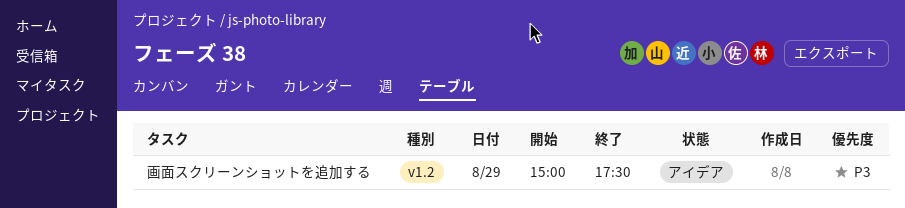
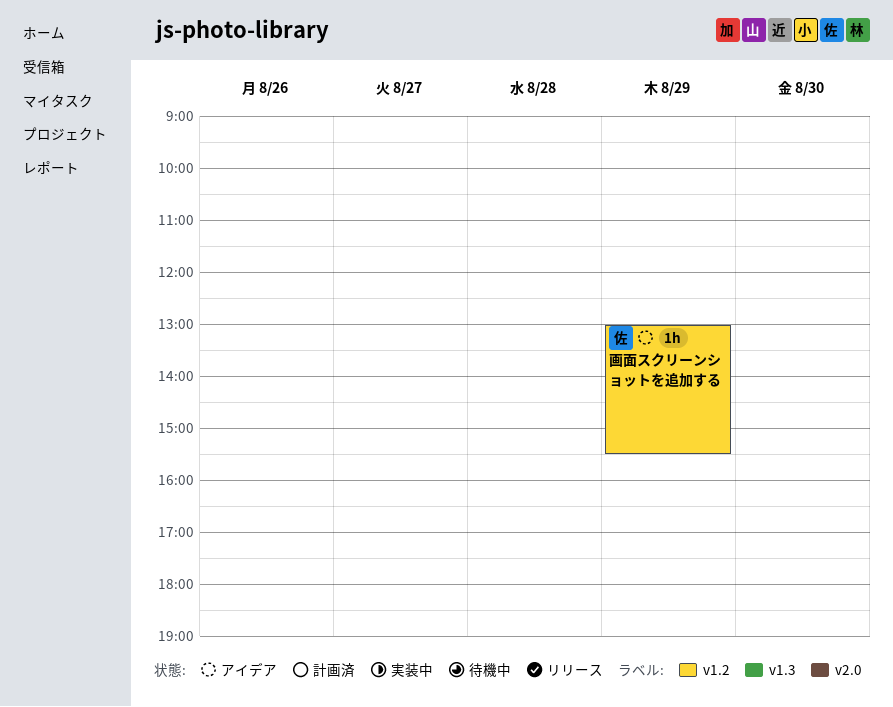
画面スクリーンショットを追加する, begins: 15:00 -> 13:00
画面スクリーンショットを追加する, ends: 17:30 -> 15:30

